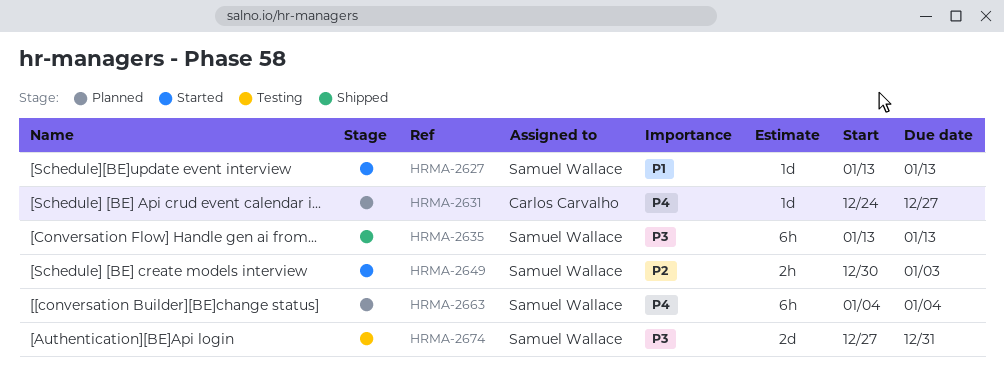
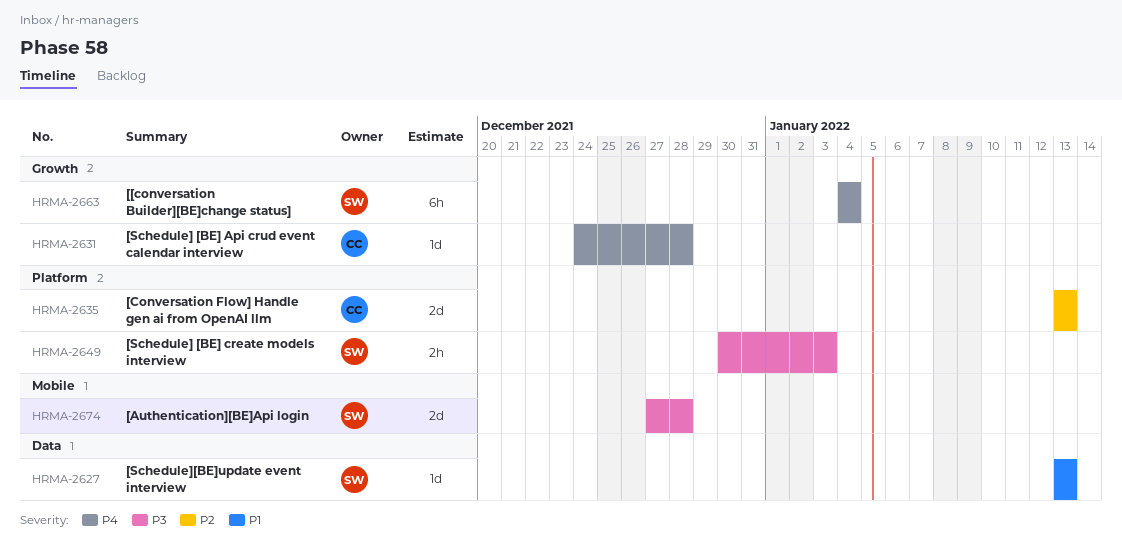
HRMA-2631, due: Dec 27 -> Dec 28
HRMA-2635, owner: Samuel Wallace -> Carlos Carvalho
HRMA-2635, priority: P3 -> P2
HRMA-2635, estimate: 6h -> 2d
HRMA-2649, priority: P2 -> P3
HRMA-2674, due: Dec 31 -> Dec 28

